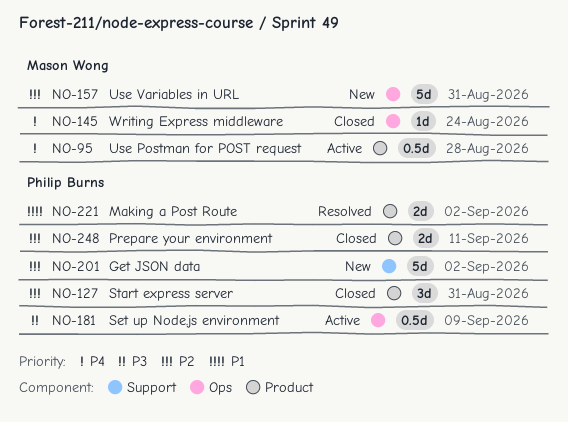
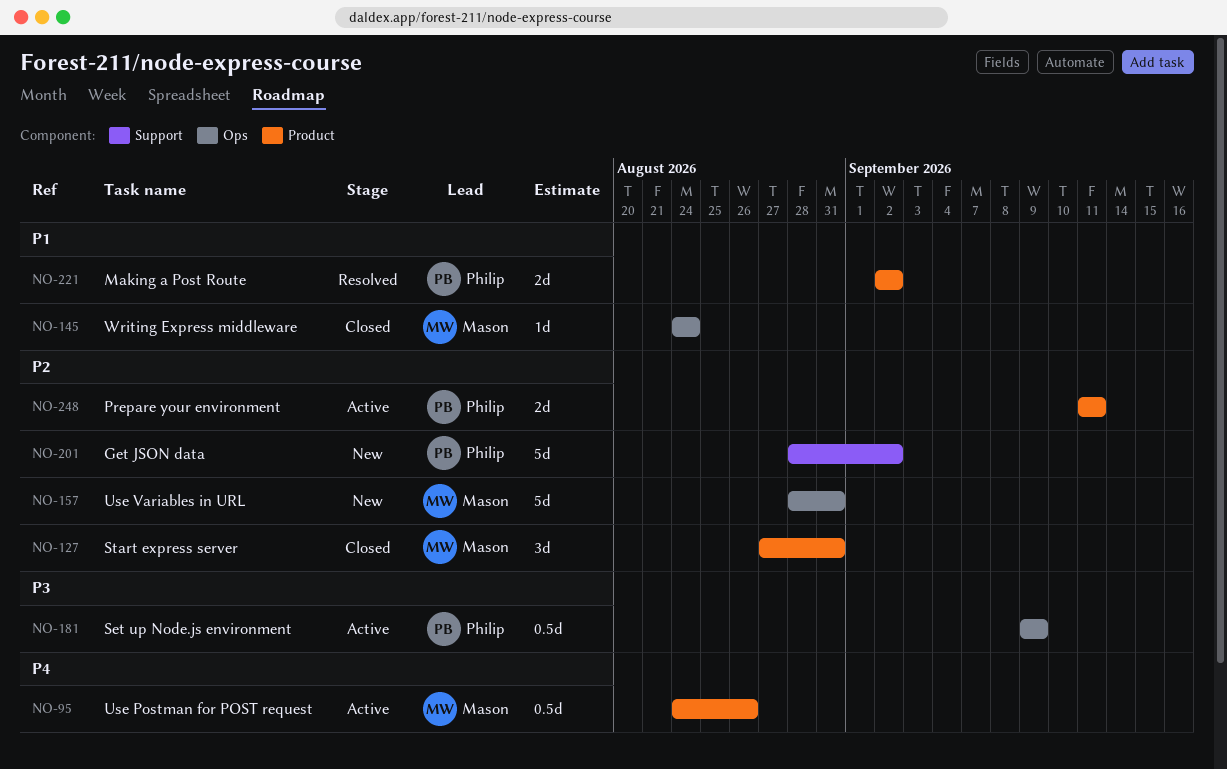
NO-95, due: Aug 28 -> Aug 26
NO-127, owner: Philip Burns -> Mason Wong
NO-145, priority: P4 -> P1
NO-248, status: Closed -> Active

